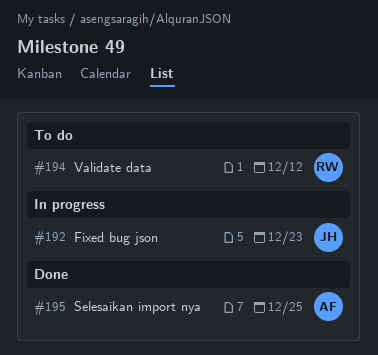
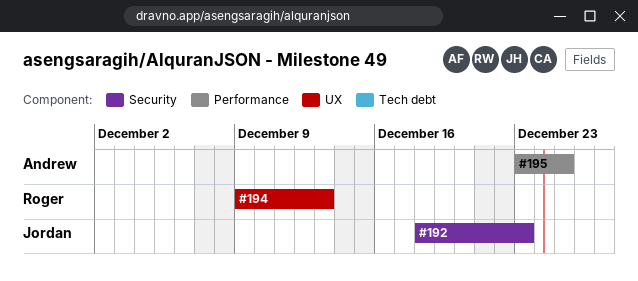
#194, due: Dec 12 -> Dec 13

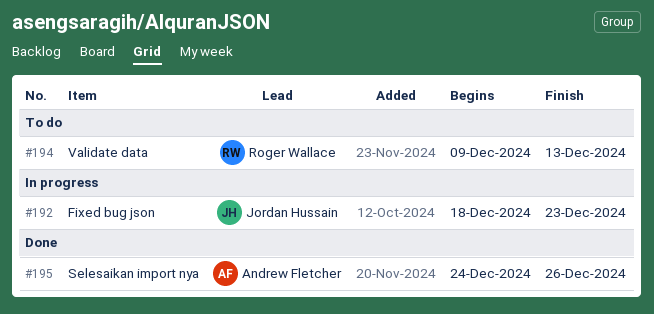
#195, start: Dec 23 -> Dec 24
#195, due: Dec 25 -> Dec 26

